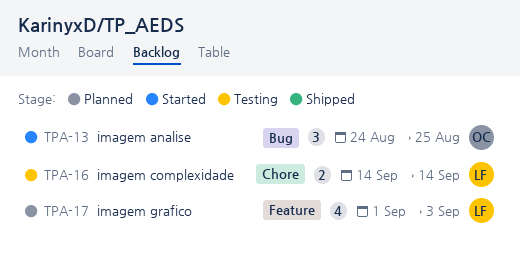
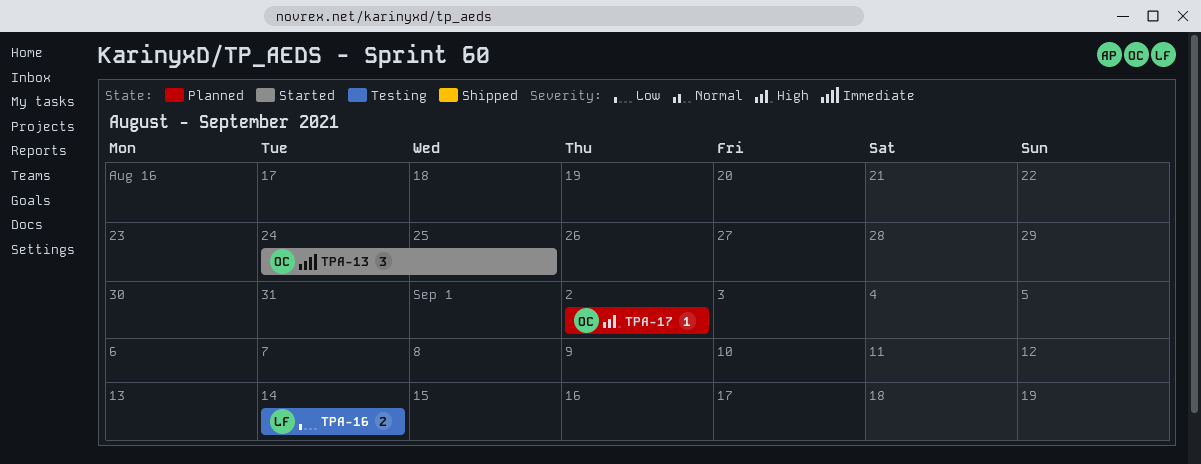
TPA-17, owner: LF -> OC
TPA-17, estimate: 4 -> 1
TPA-17, start: Sep 1 -> Sep 2
TPA-17, due: Sep 3 -> Sep 2

